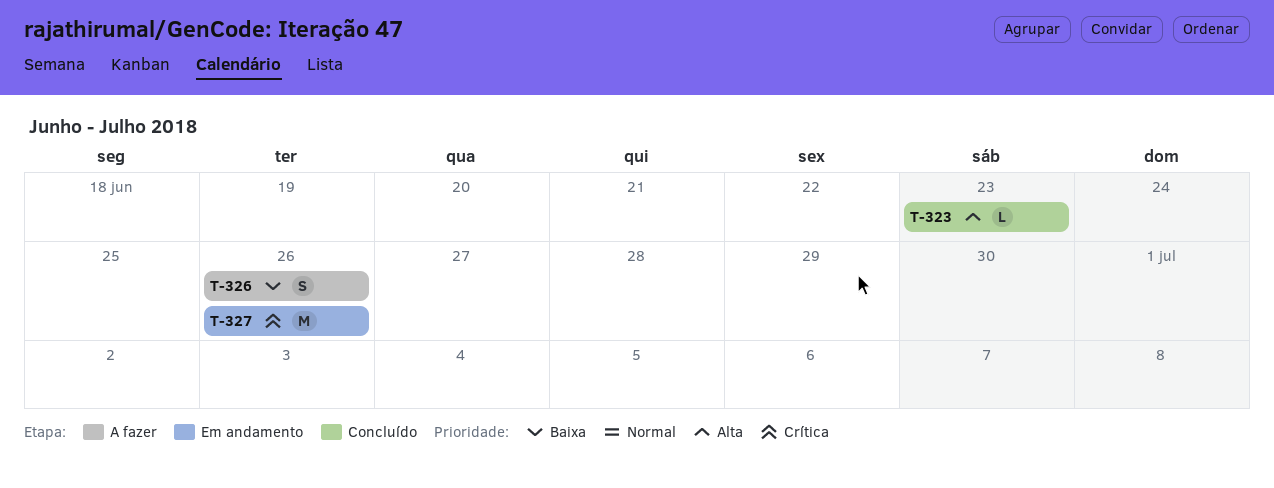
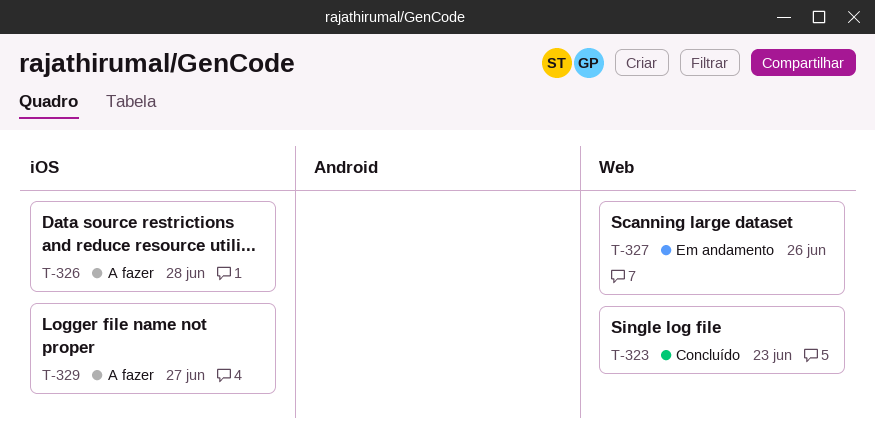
T-326, due: Jun 26 -> Jun 28
T-329: none -> present

